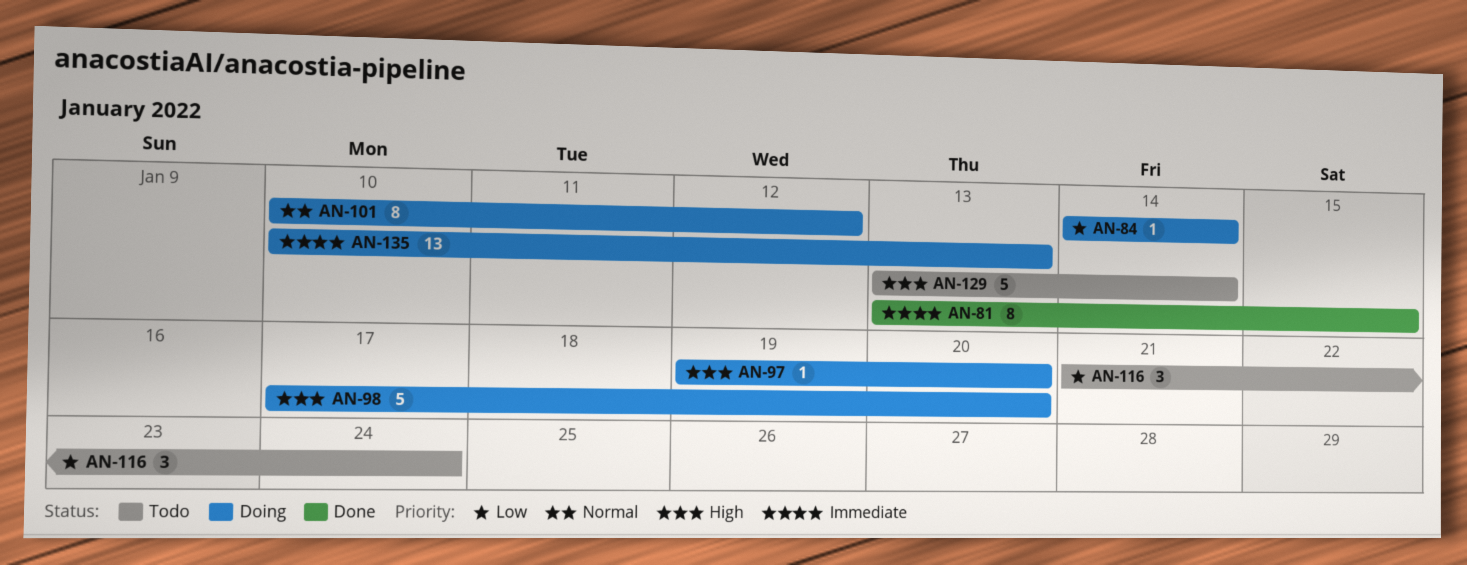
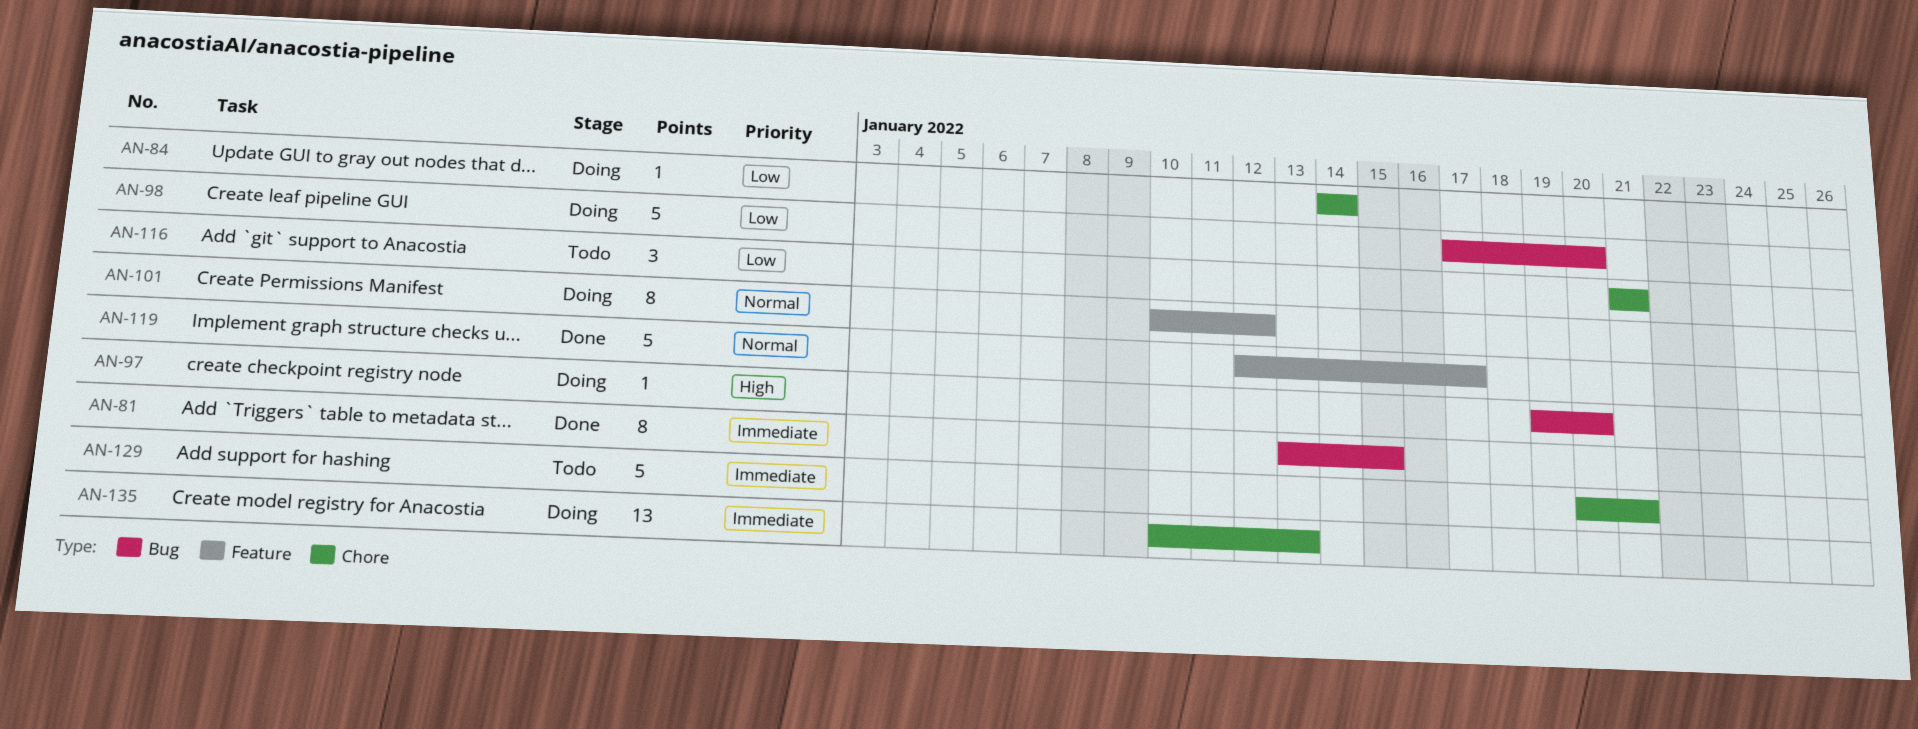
AN-98, priority: High -> Low
AN-116, due: Jan 24 -> Jan 21
AN-119: none -> present
AN-129, priority: High -> Immediate
AN-129, start: Jan 13 -> Jan 20
AN-129, due: Jan 14 -> Jan 21

